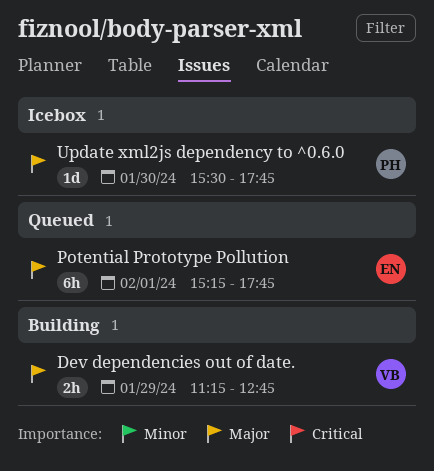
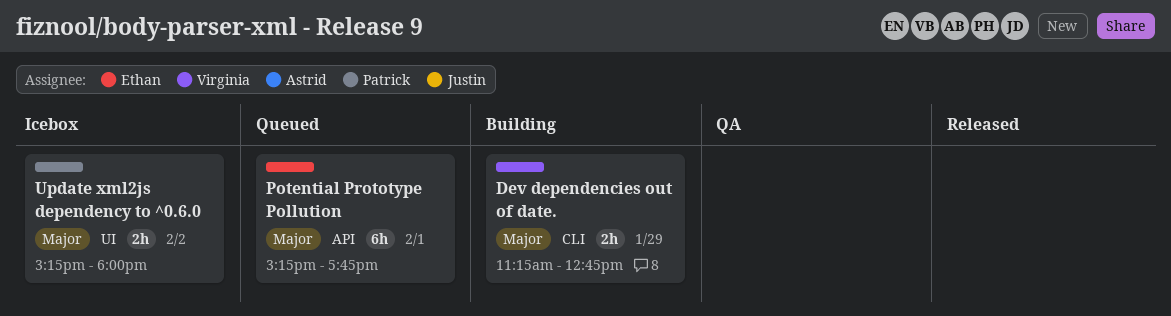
Update xml2js dependency to ^0.6.0, estimate: 1d -> 2h
Update xml2js dependency to ^0.6.0, day: Jan 30 -> Feb 2
Update xml2js dependency to ^0.6.0, begins: 15:30 -> 15:15
Update xml2js dependency to ^0.6.0, ends: 17:45 -> 18:00

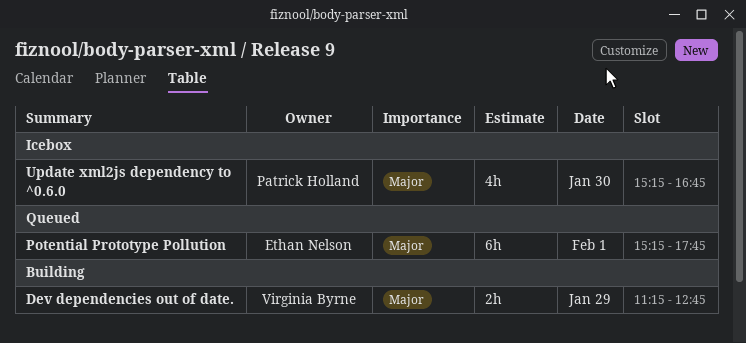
Update xml2js dependency to ^0.6.0, estimate: 2h -> 4h
Update xml2js dependency to ^0.6.0, day: Feb 2 -> Jan 30
Update xml2js dependency to ^0.6.0, ends: 18:00 -> 16:45

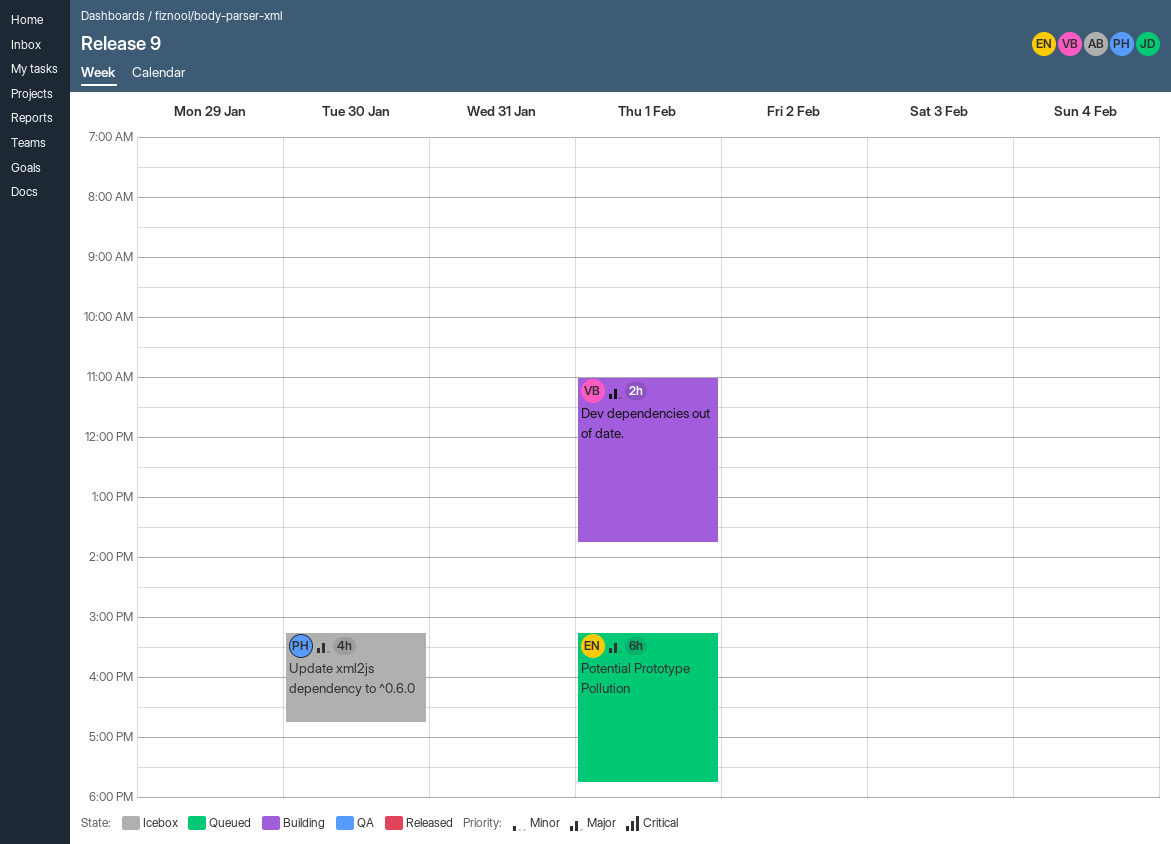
Dev dependencies out of date., day: Jan 29 -> Feb 1
Dev dependencies out of date., begins: 11:15 -> 11:00
Dev dependencies out of date., ends: 12:45 -> 13:45

